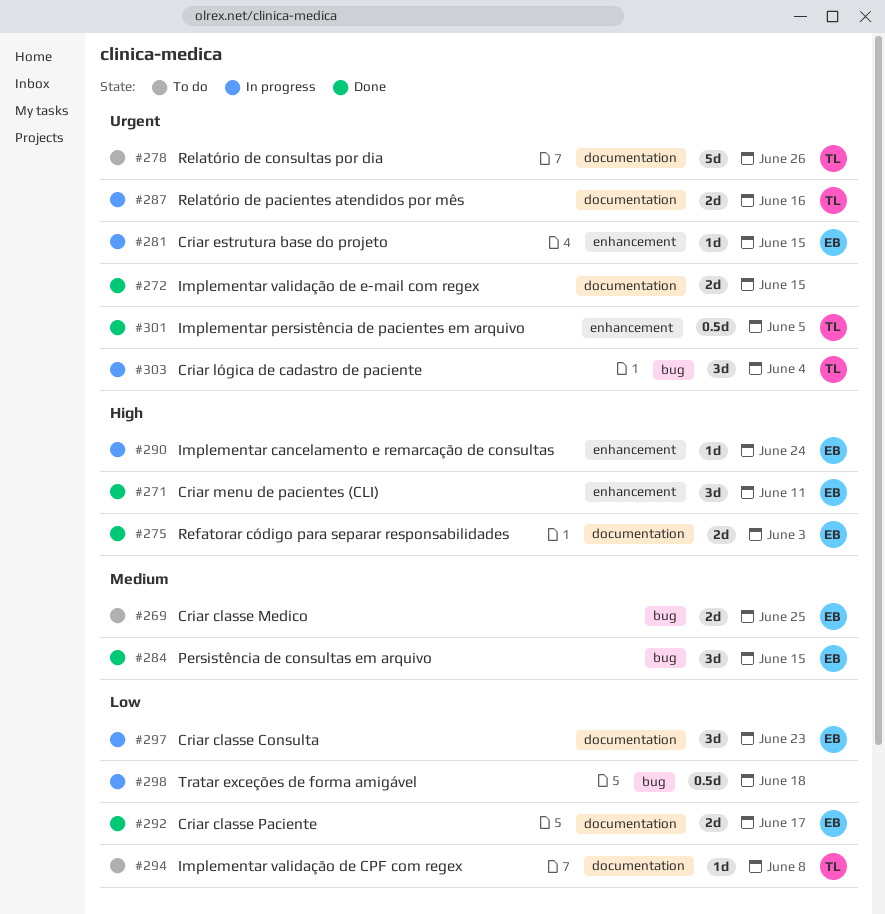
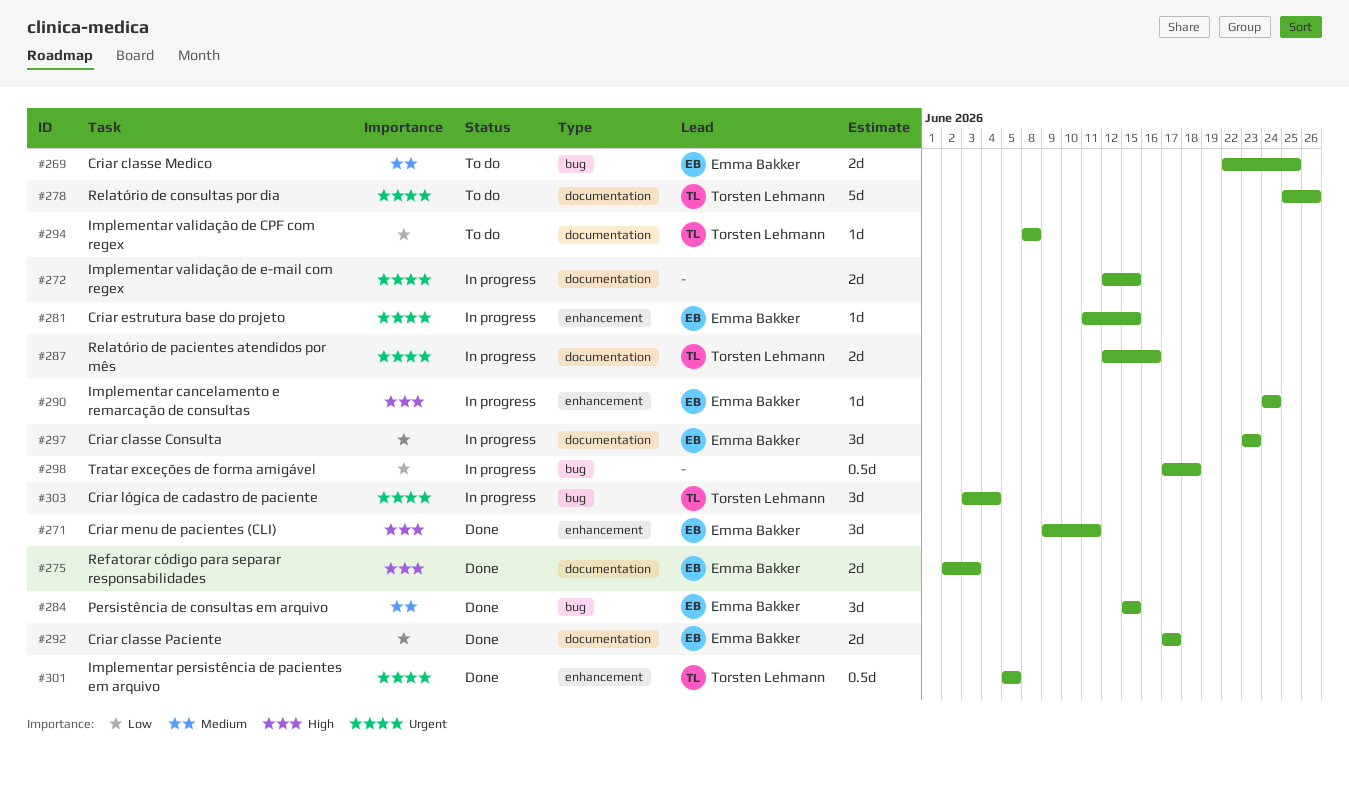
#272, status: Done -> In progress

